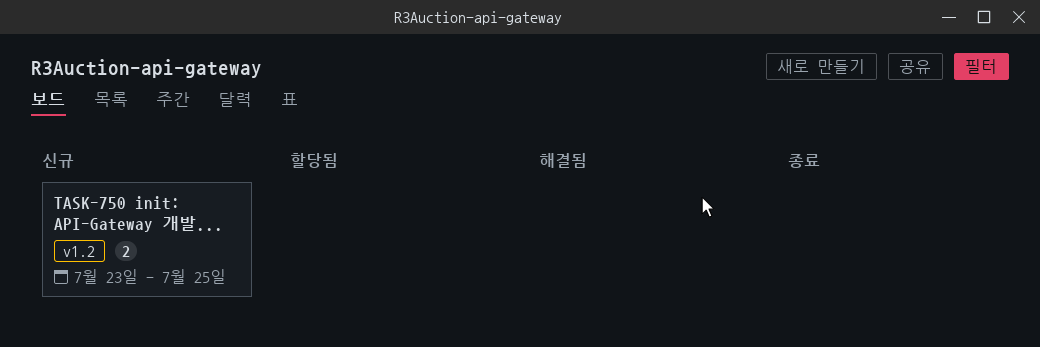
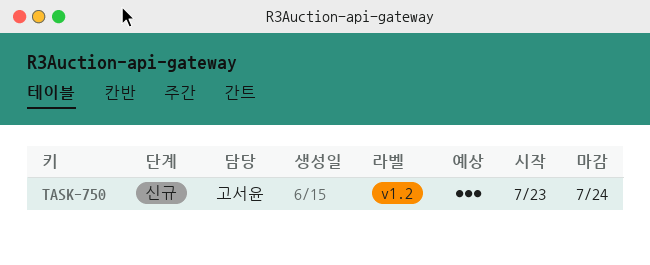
TASK-750, estimate: 2 -> 3
TASK-750, due: Jul 25 -> Jul 24

